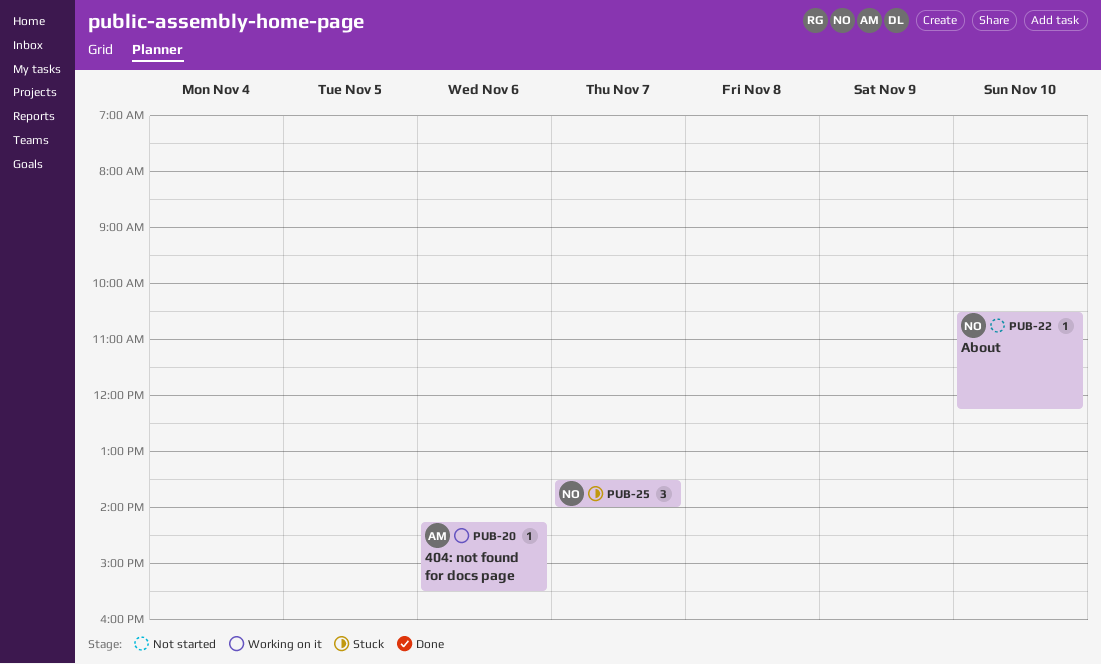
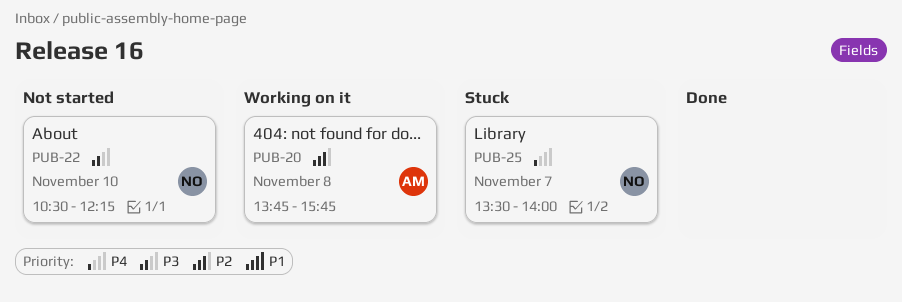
PUB-20, day: Nov 6 -> Nov 8
PUB-20, begins: 14:15 -> 13:45
PUB-20, ends: 15:30 -> 15:45

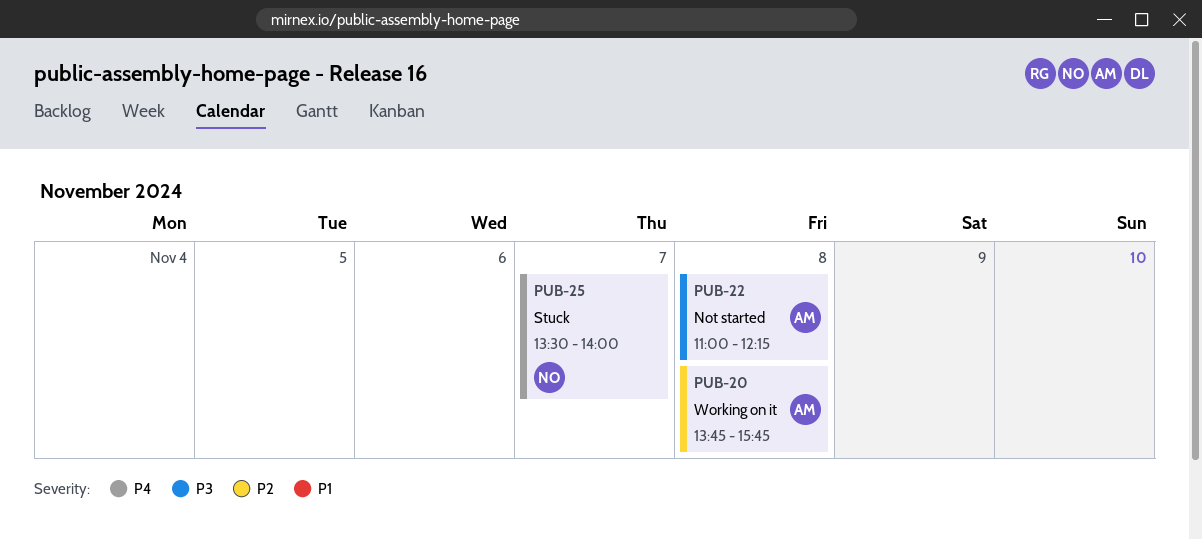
PUB-22, owner: NO -> AM
PUB-22, day: Nov 10 -> Nov 8
PUB-22, begins: 10:30 -> 11:00

